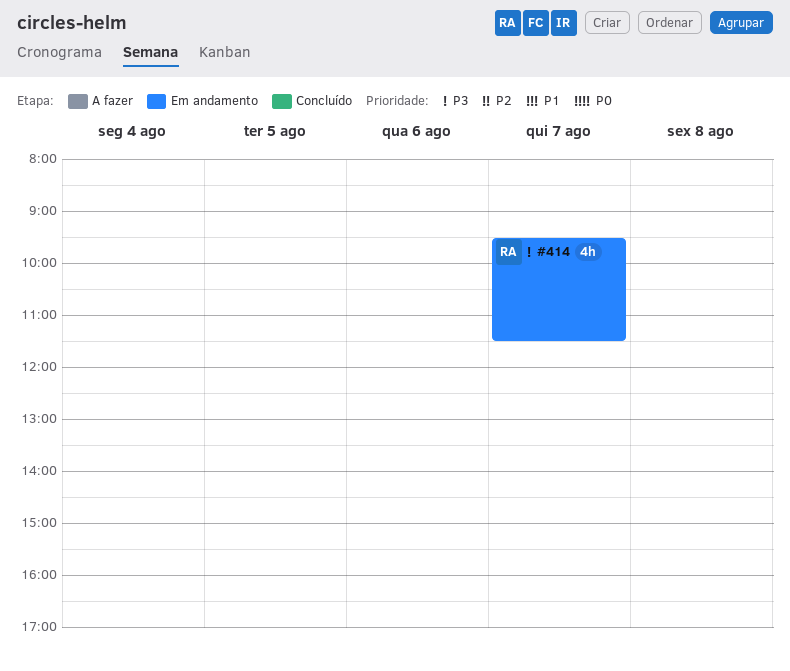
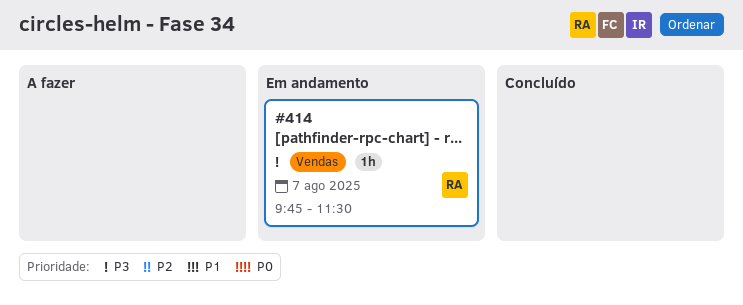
#414, estimate: 4h -> 1h
#414, begins: 09:30 -> 09:45

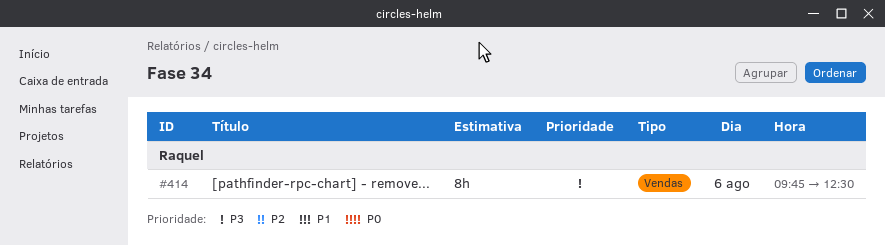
#414, estimate: 1h -> 8h
#414, day: Aug 7 -> Aug 6
#414, ends: 11:30 -> 12:30

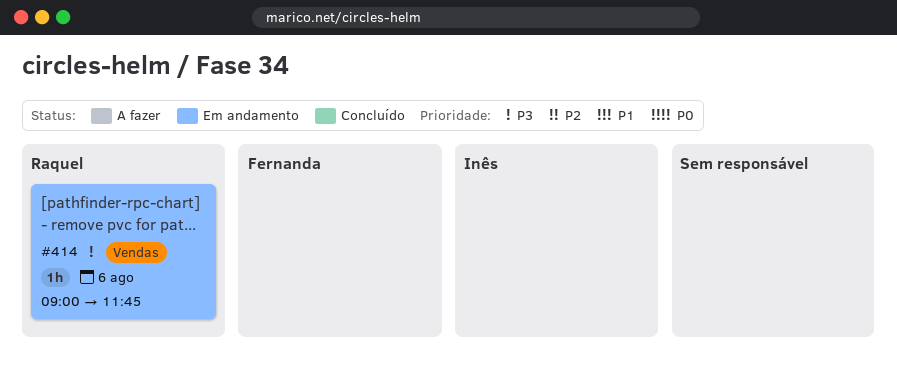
#414, estimate: 8h -> 1h
#414, begins: 09:45 -> 09:00
#414, ends: 12:30 -> 11:45

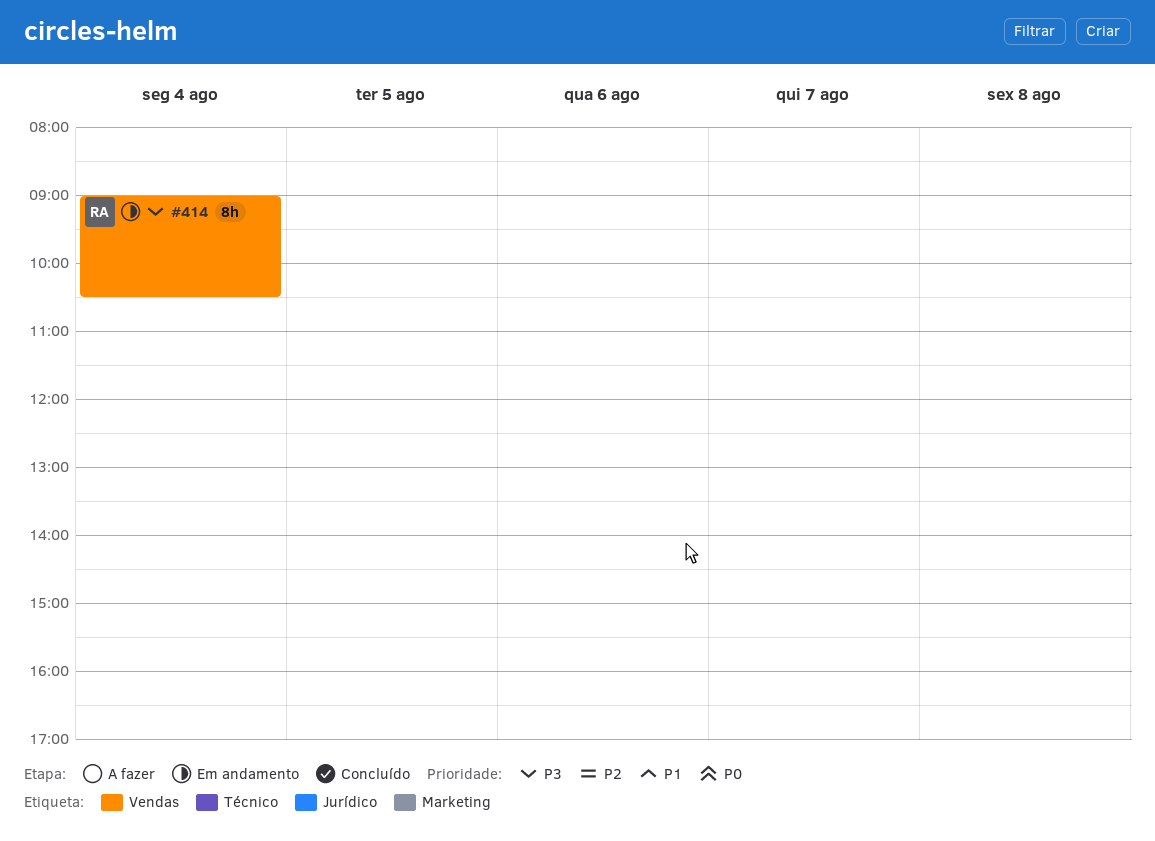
#414, estimate: 1h -> 8h
#414, day: Aug 6 -> Aug 4
#414, ends: 11:45 -> 10:30

